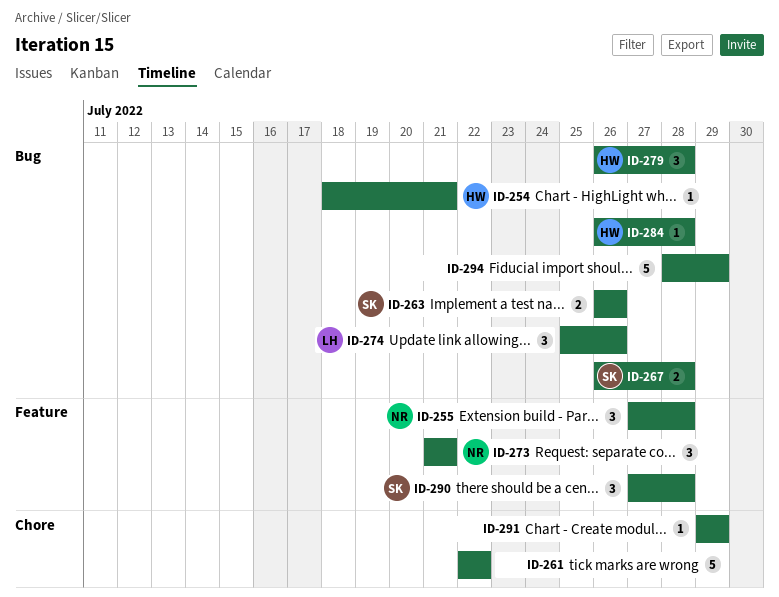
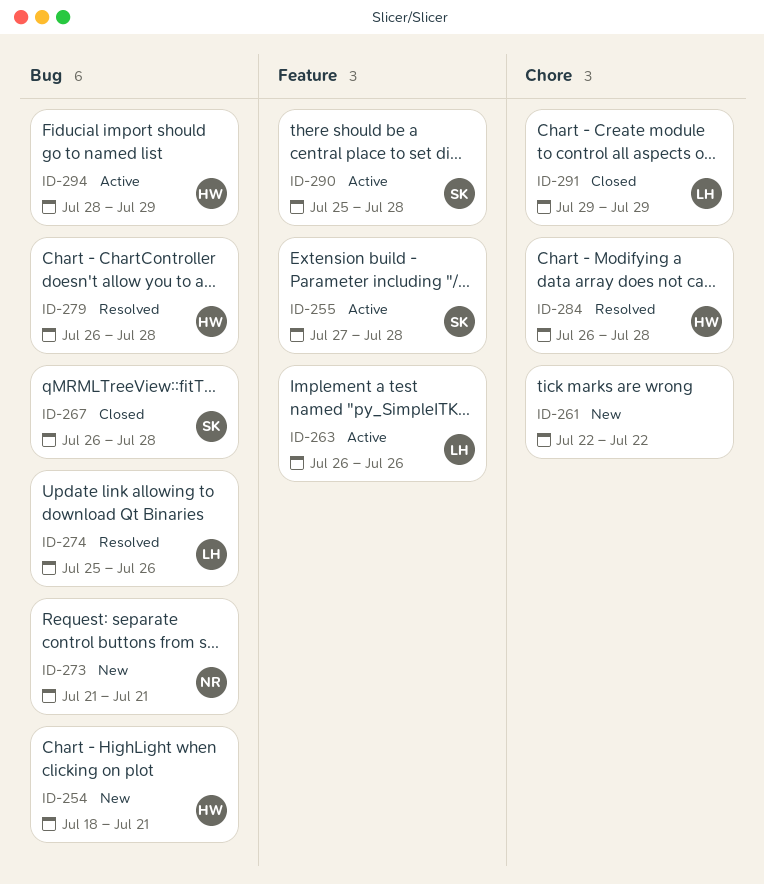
ID-255, owner: NR -> SK
ID-263, owner: SK -> LH
ID-263, label: Bug -> Feature
ID-273, label: Feature -> Bug
ID-284, label: Bug -> Chore
ID-290, start: Jul 27 -> Jul 25
ID-291, owner: none -> LH
ID-294, owner: none -> HW

